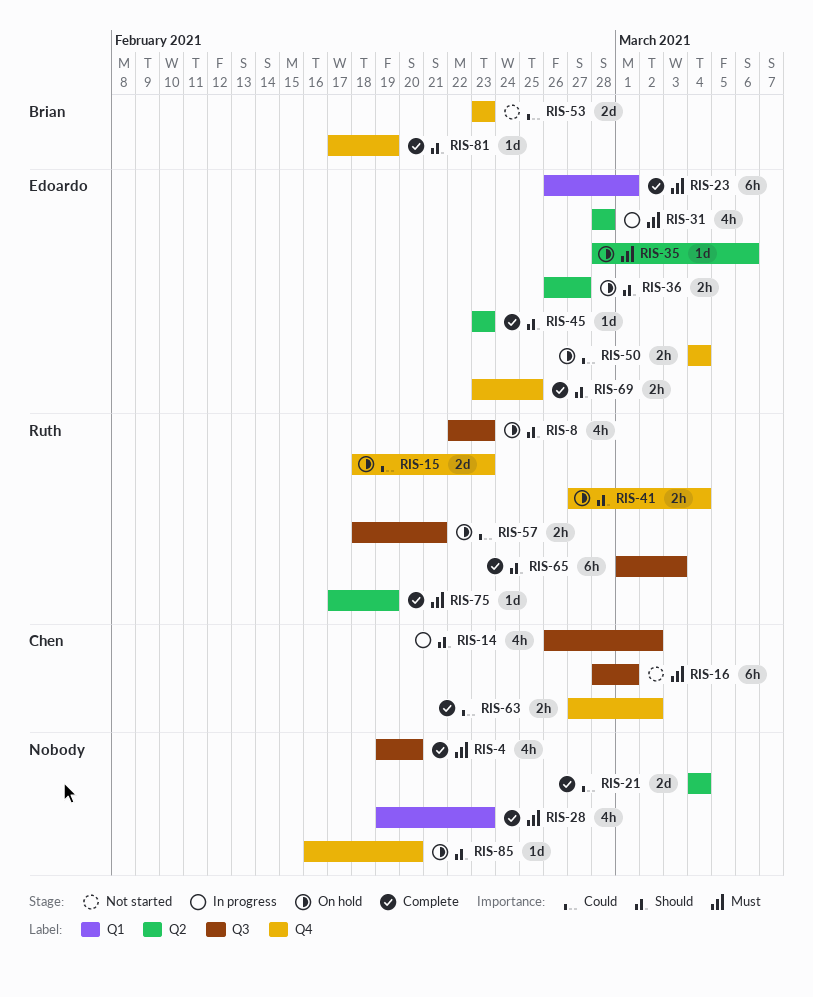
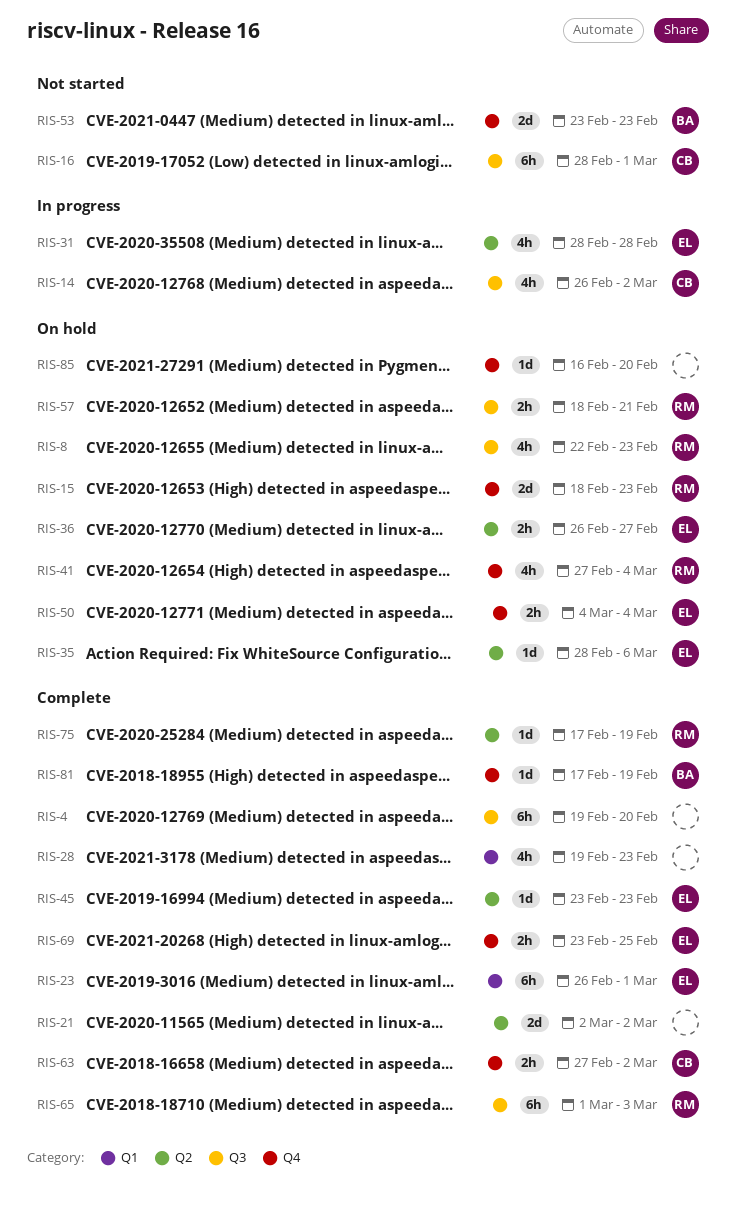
RIS-4, estimate: 4h -> 6h
RIS-21, start: Mar 4 -> Mar 2
RIS-21, due: Mar 4 -> Mar 2
RIS-41, estimate: 2h -> 4h

